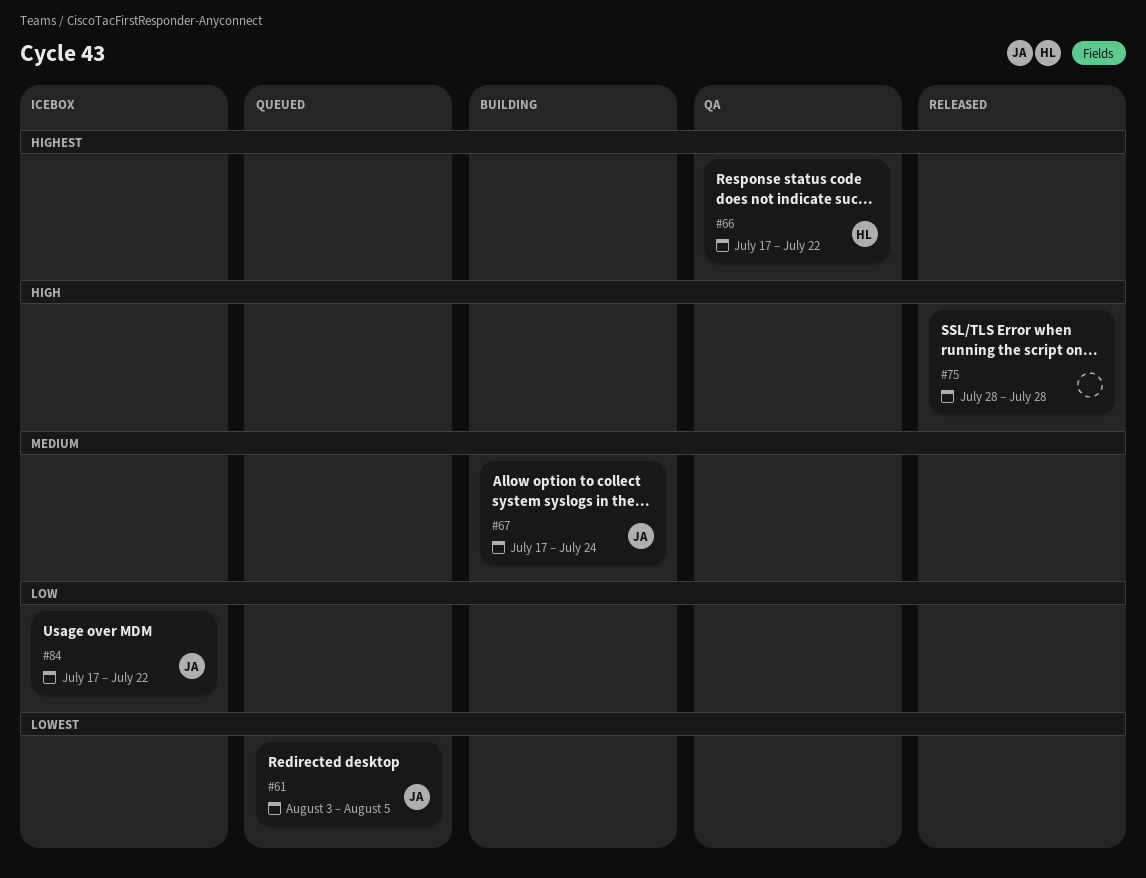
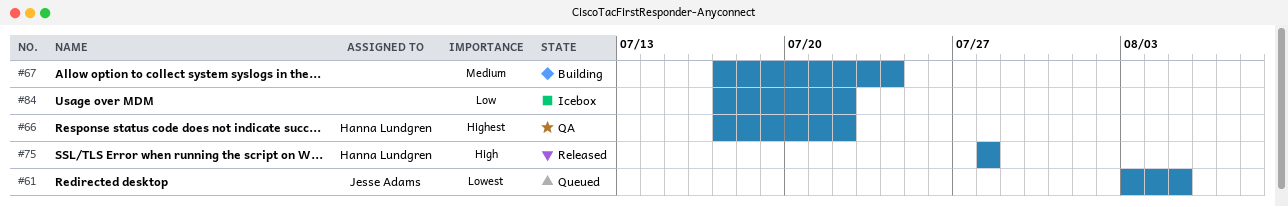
#67, owner: Jesse Adams -> none
#75, owner: none -> Hanna Lundgren
#84, owner: Jesse Adams -> none

